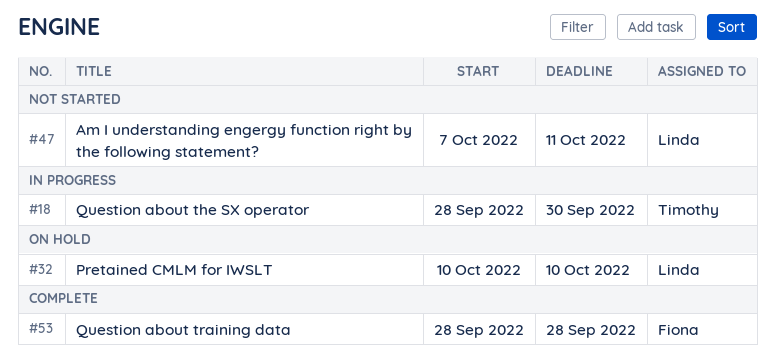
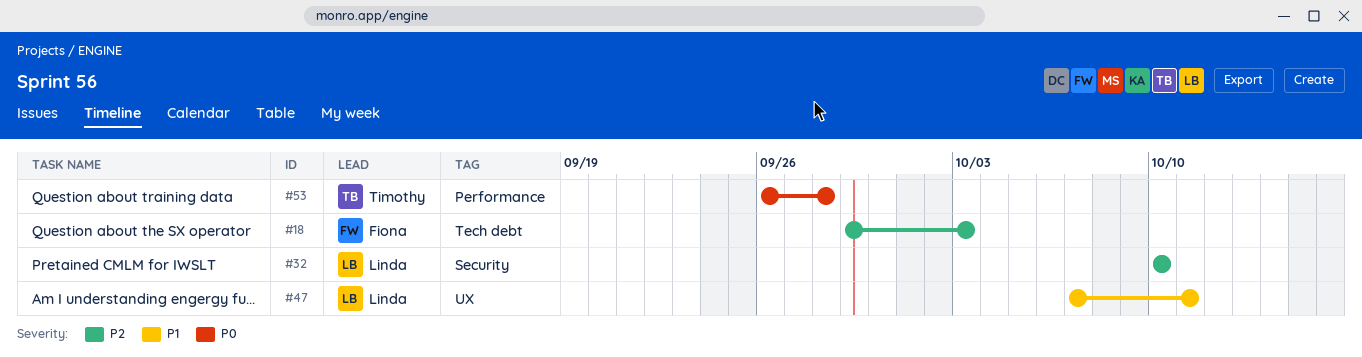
#18, owner: Timothy -> Fiona
#18, start: Sep 28 -> Sep 29
#18, due: Sep 30 -> Oct 3
#53, owner: Fiona -> Timothy
#53, start: Sep 28 -> Sep 26

